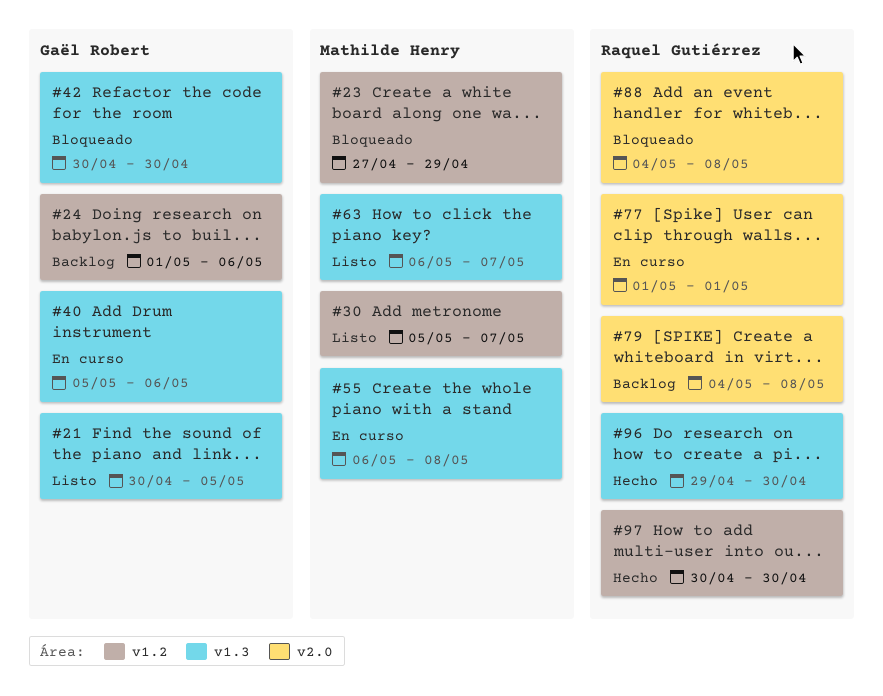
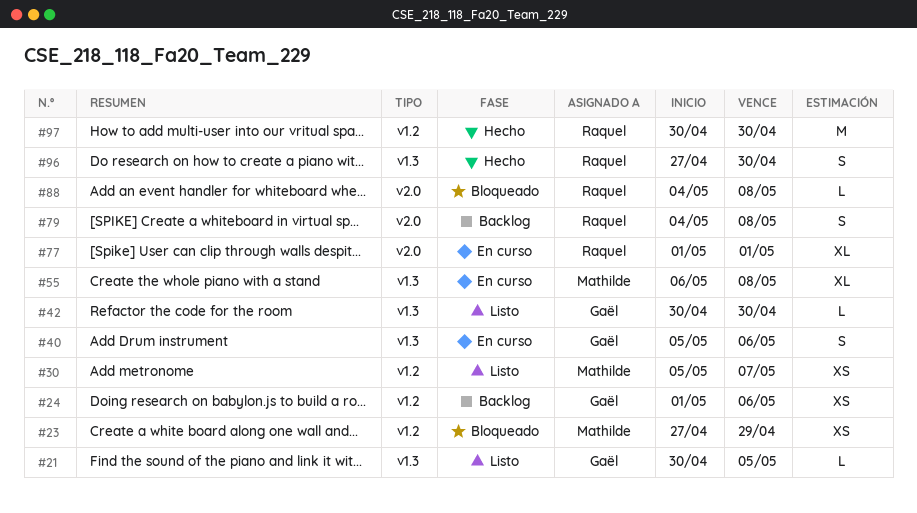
#42, status: Bloqueado -> Listo
#63: present -> none
#96, start: Apr 29 -> Apr 27

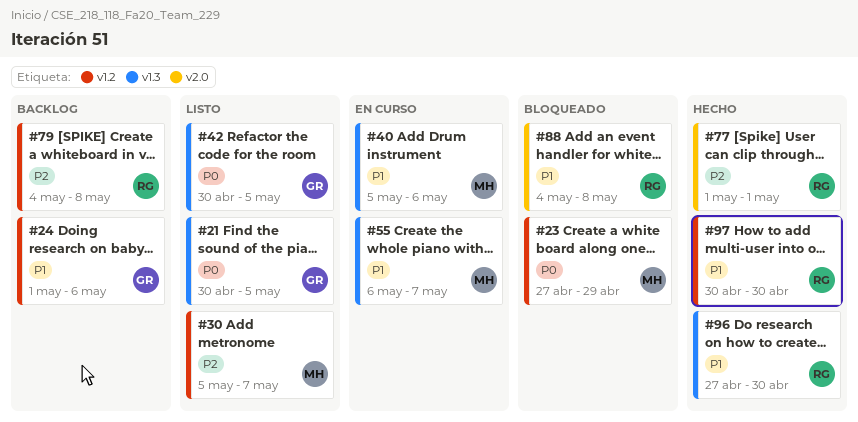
#40, owner: Gaël -> Mathilde
#42, due: Apr 30 -> May 5
#55, due: May 8 -> May 7
#77, status: En curso -> Hecho
#79, label: v2.0 -> v1.2

